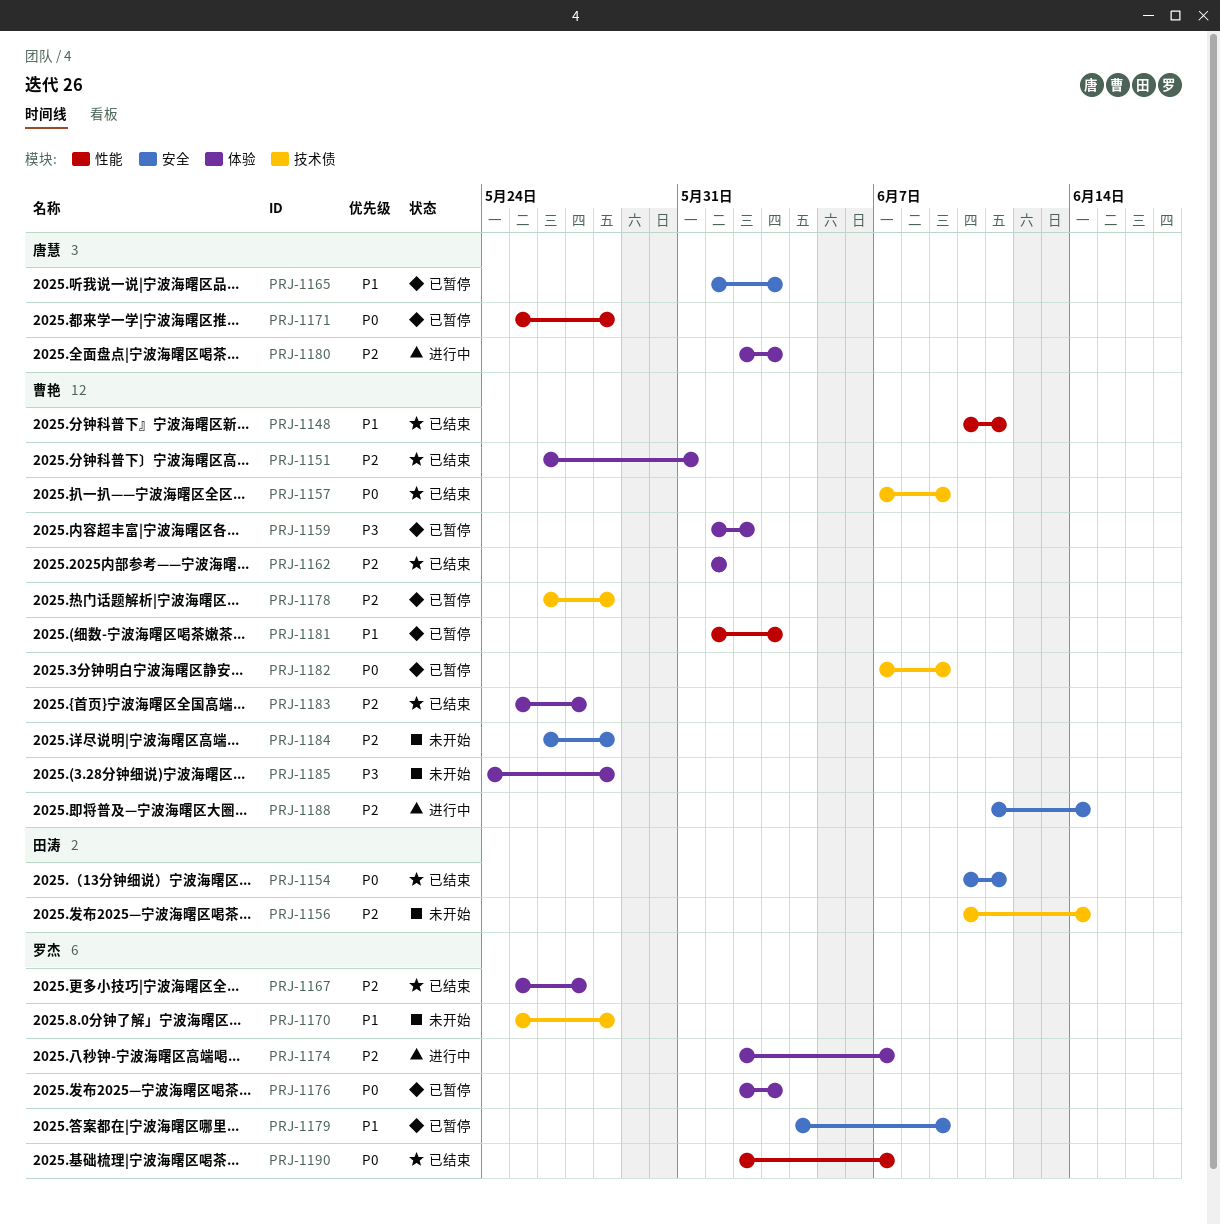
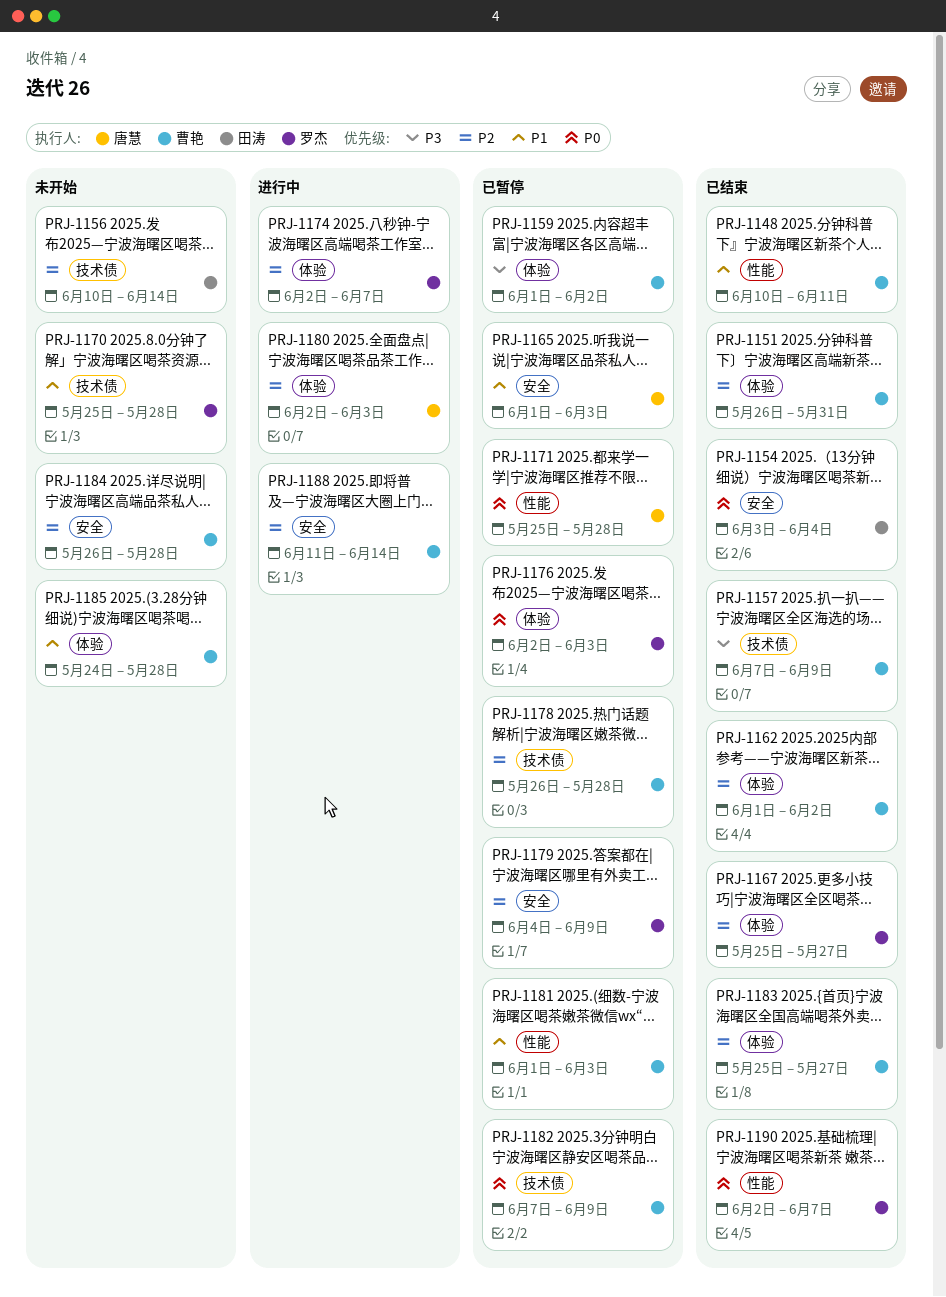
PRJ-1154, start: Jun 10 -> Jun 3
PRJ-1154, due: Jun 11 -> Jun 4
PRJ-1157, priority: P0 -> P3
PRJ-1162, due: Jun 1 -> Jun 2
PRJ-1179, priority: P1 -> P2
PRJ-1185, priority: P3 -> P1

